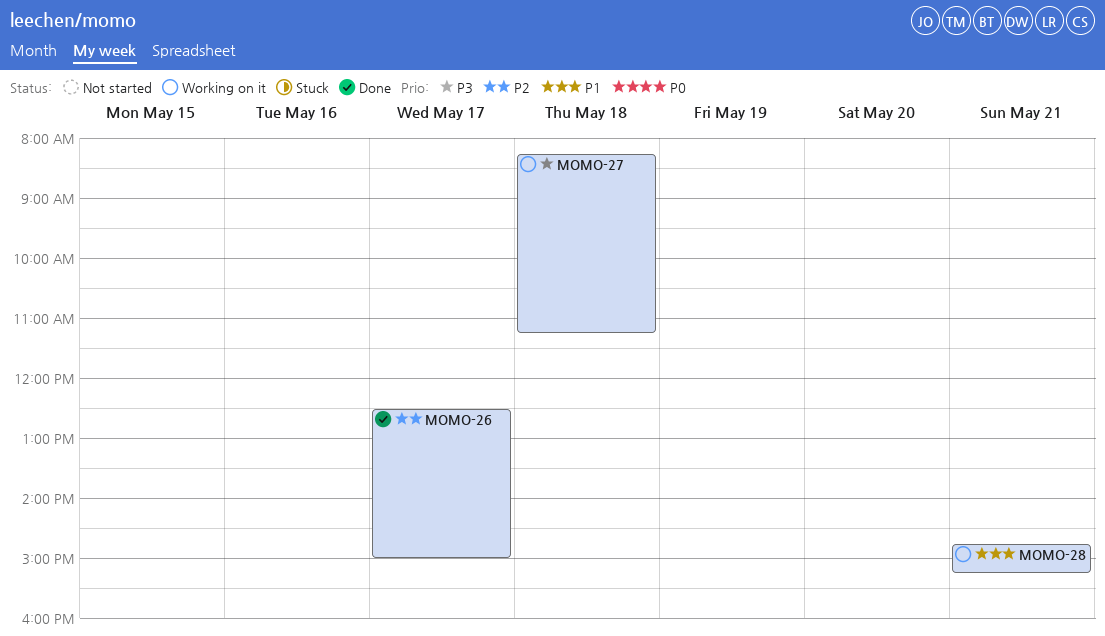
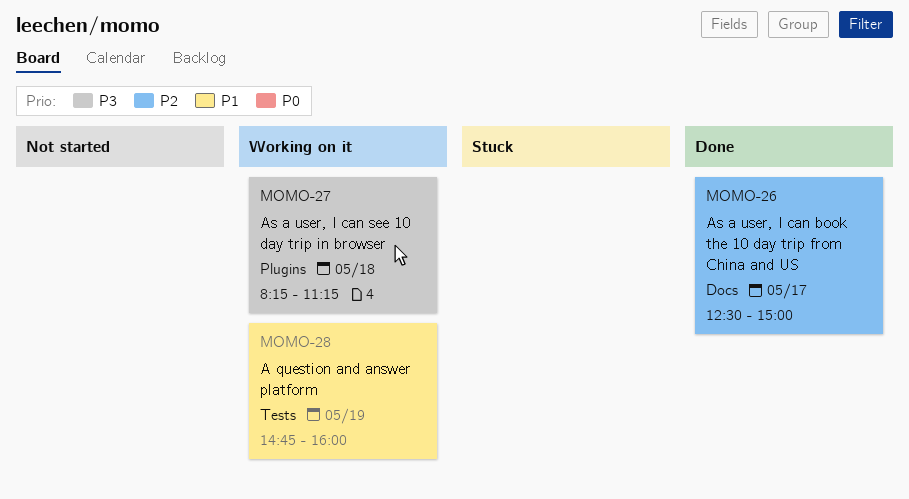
MOMO-28, day: May 21 -> May 19
MOMO-28, ends: 15:15 -> 16:00

